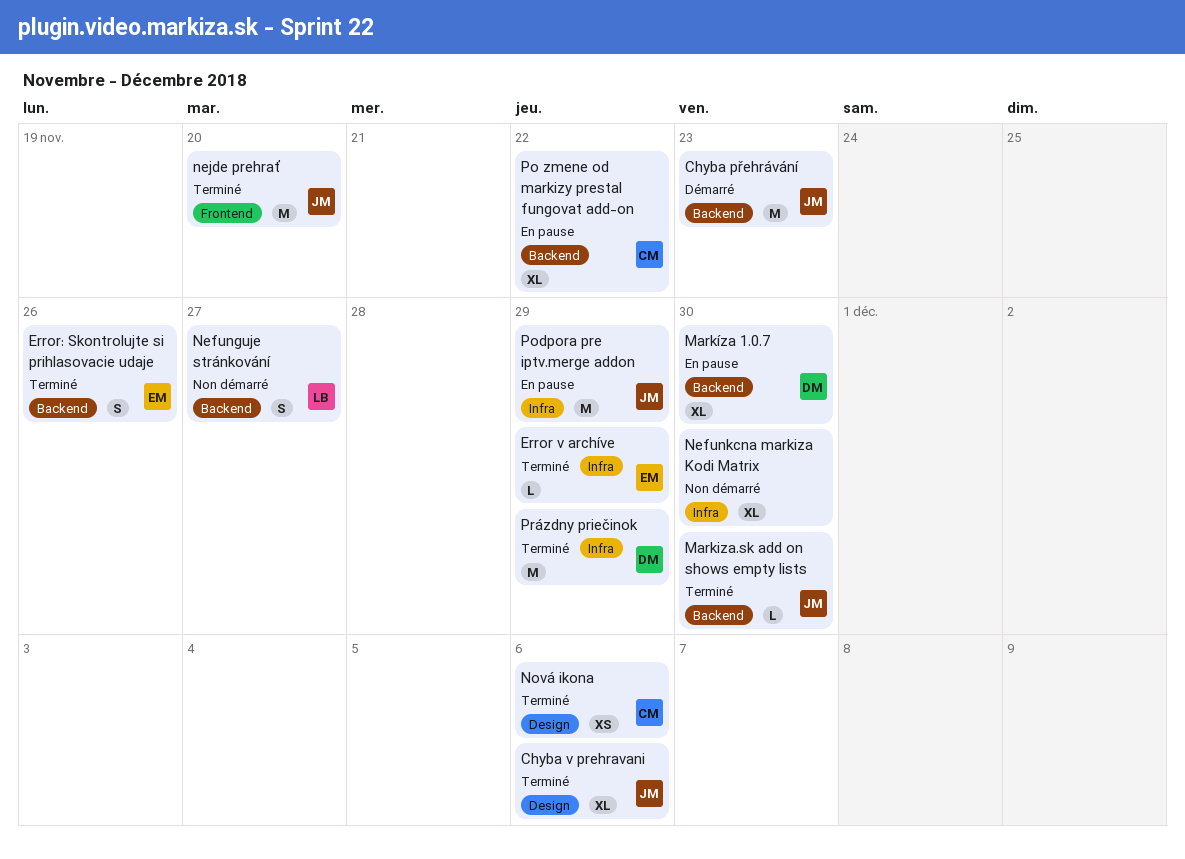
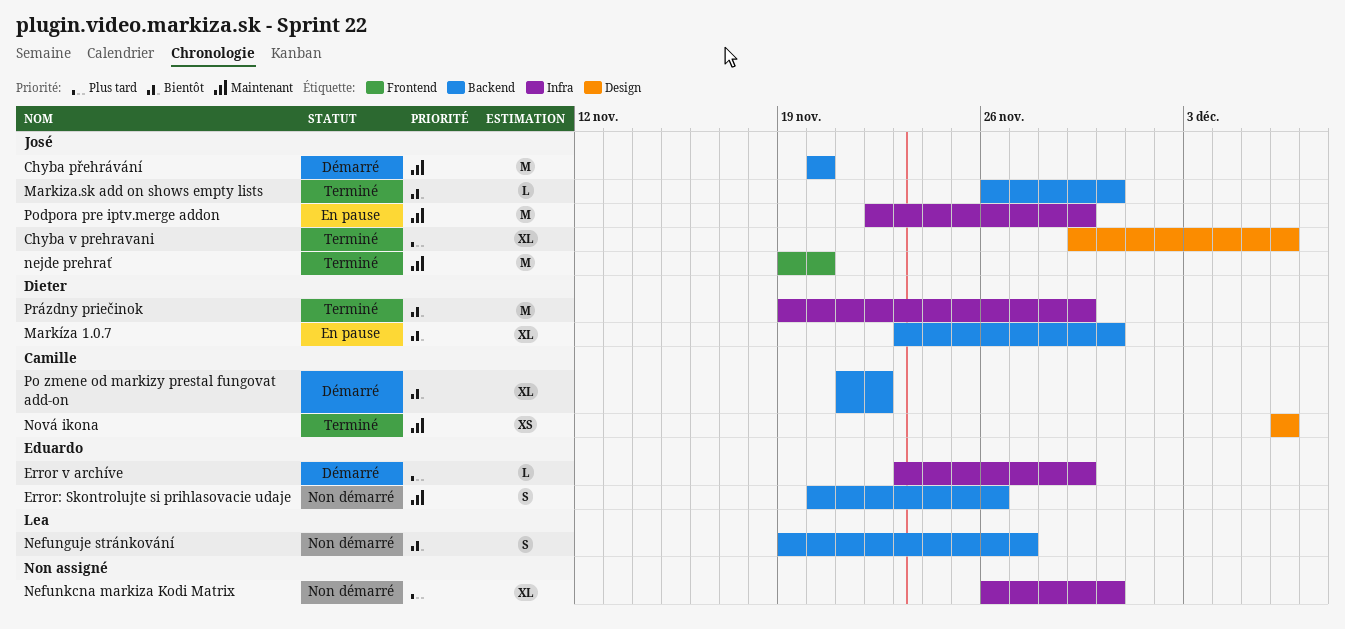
Chyba přehrávání, due: Nov 23 -> Nov 20
Error v archíve, status: Terminé -> Démarré
Error: Skontrolujte si prihlasovacie udaje, status: Terminé -> Non démarré
Po zmene od markizy prestal fungovat add-on, status: En pause -> Démarré

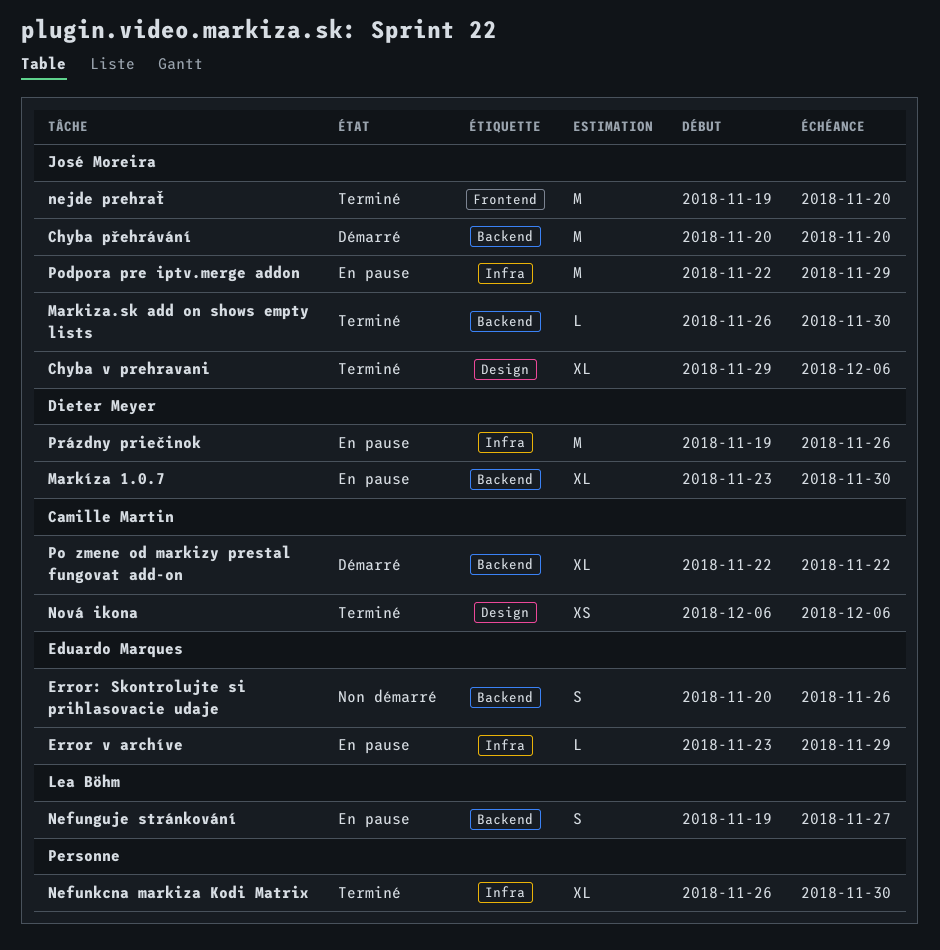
Error v archíve, status: Démarré -> En pause
Nefunguje stránkování, status: Non démarré -> En pause
Nefunkcna markiza Kodi Matrix, status: Non démarré -> Terminé
Po zmene od markizy prestal fungovat add-on, start: Nov 21 -> Nov 22
Prázdny priečinok, status: Terminé -> En pause
Prázdny priečinok, due: Nov 29 -> Nov 26

